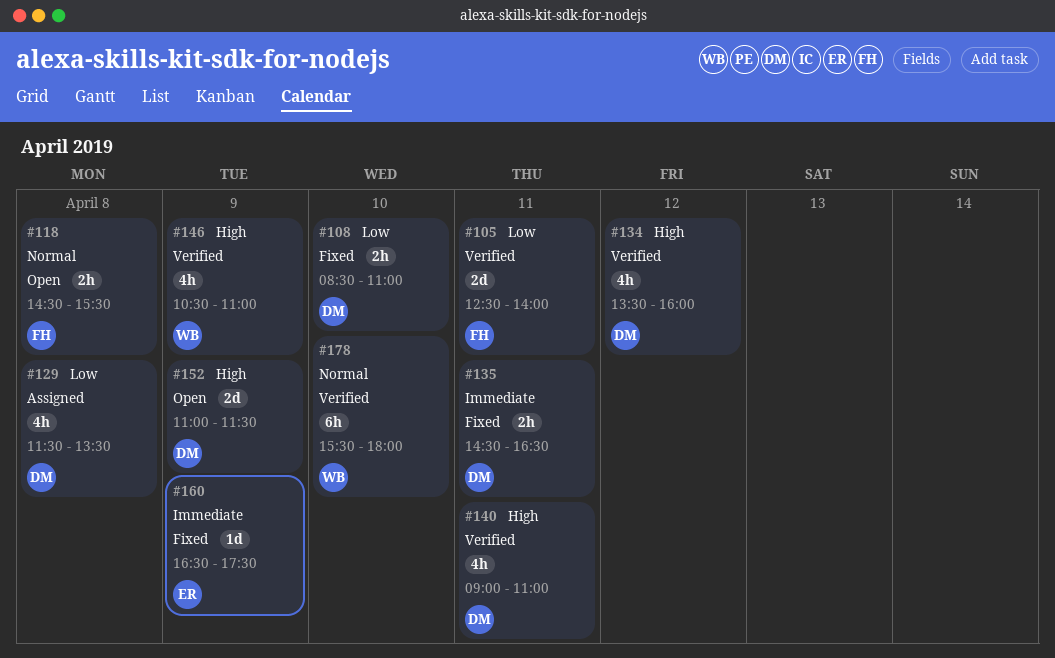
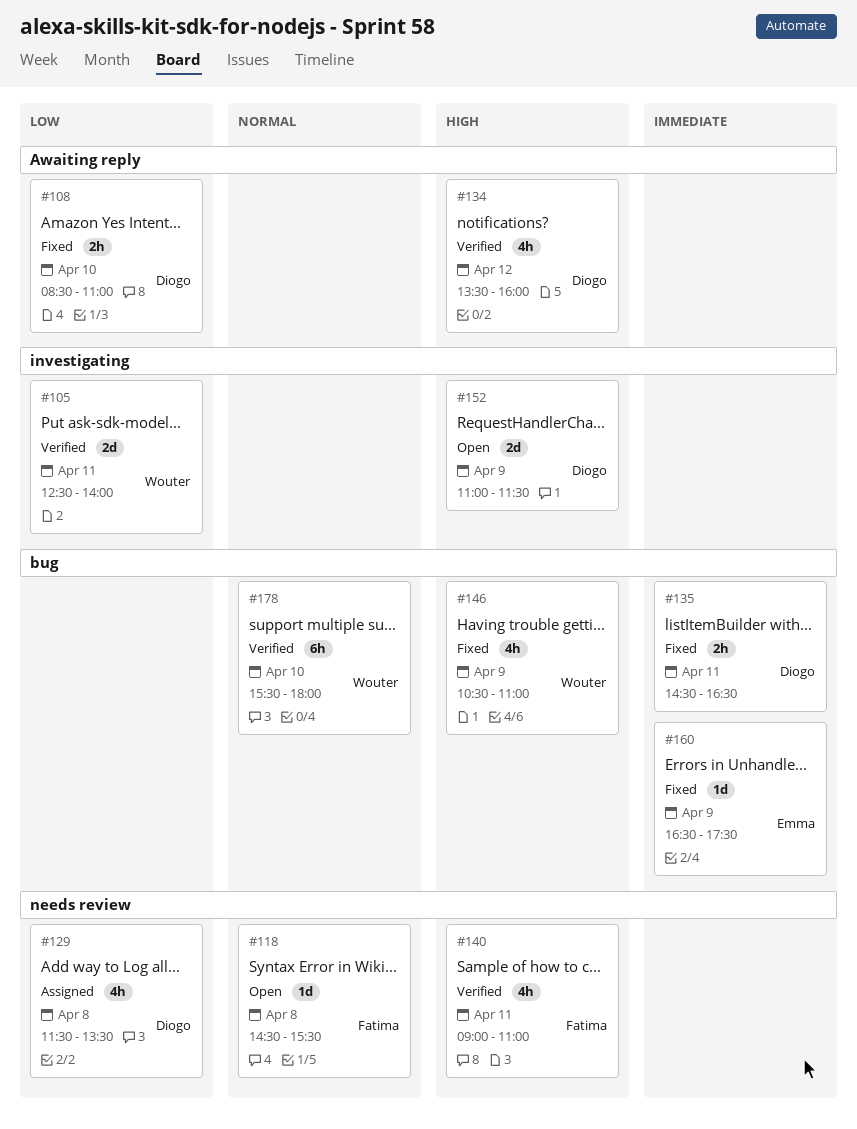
#105, owner: Fatima -> Wouter
#118, estimate: 2h -> 1d
#140, owner: Diogo -> Fatima
#146, status: Verified -> Fixed

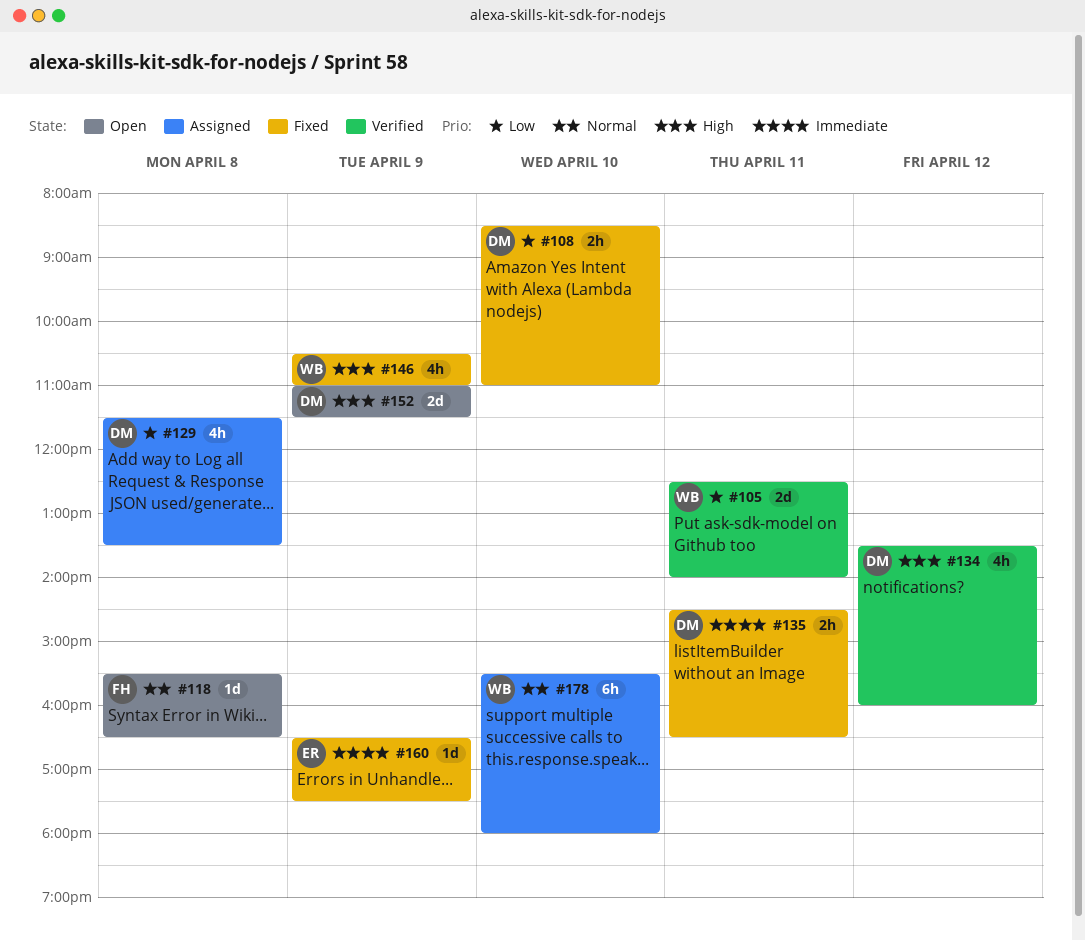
#118, begins: 14:30 -> 15:30
#118, ends: 15:30 -> 16:30
#140: present -> none
#178, status: Verified -> Assigned

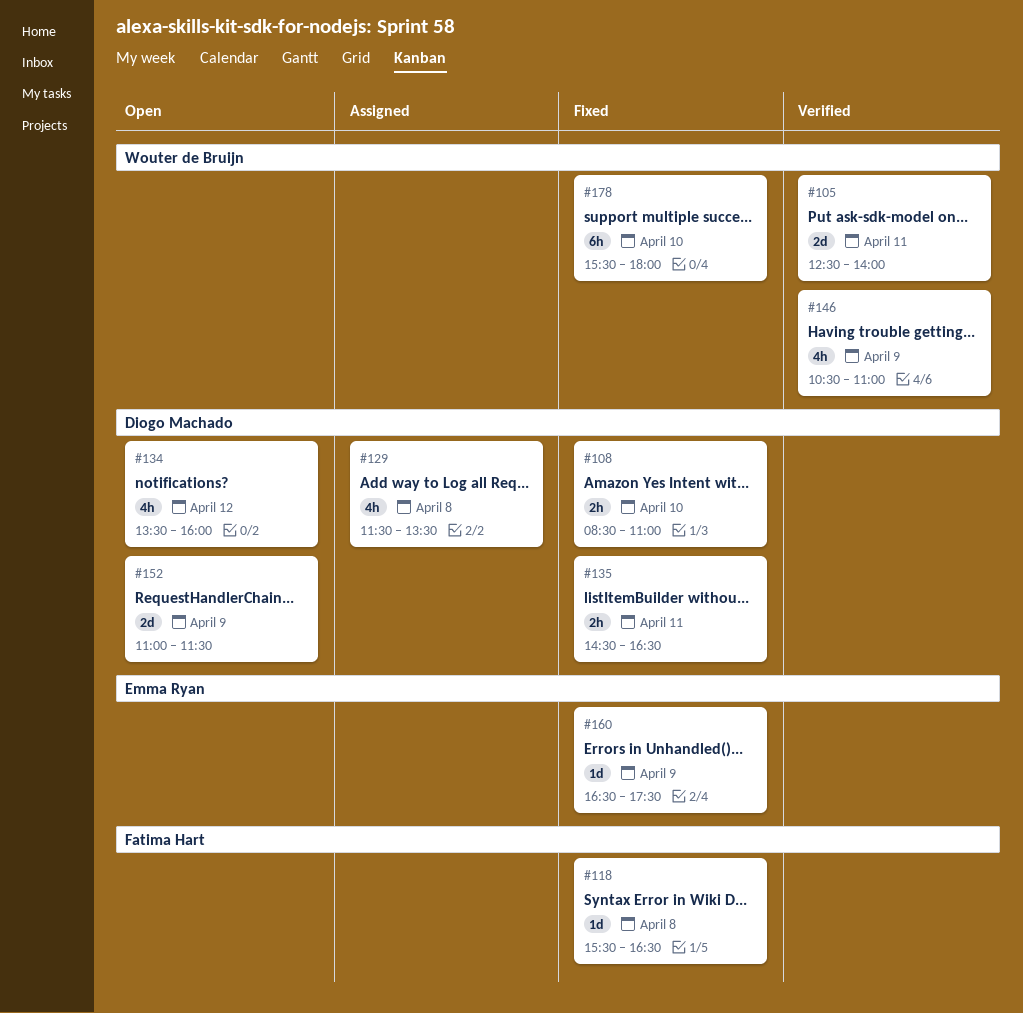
#118, status: Open -> Fixed
#134, status: Verified -> Open
#146, status: Fixed -> Verified
#178, status: Assigned -> Fixed

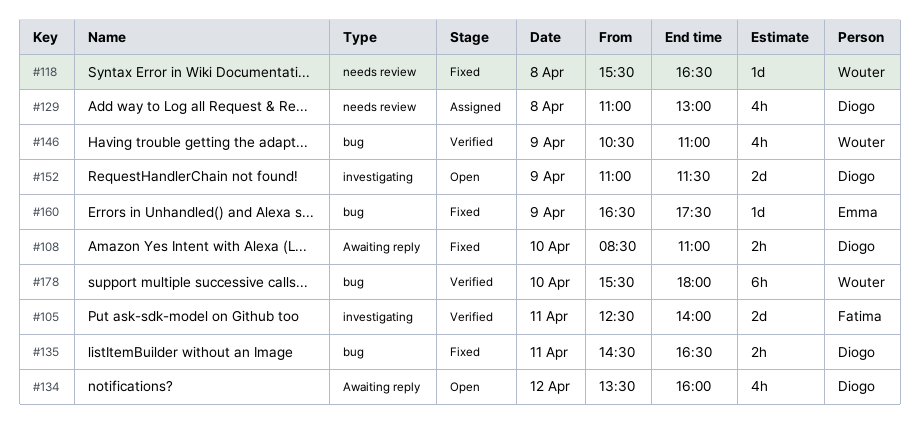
#105, owner: Wouter de Bruijn -> Fatima Hart
#118, owner: Fatima Hart -> Wouter de Bruijn
#129, begins: 11:30 -> 11:00
#129, ends: 13:30 -> 13:00
#178, status: Fixed -> Verified

